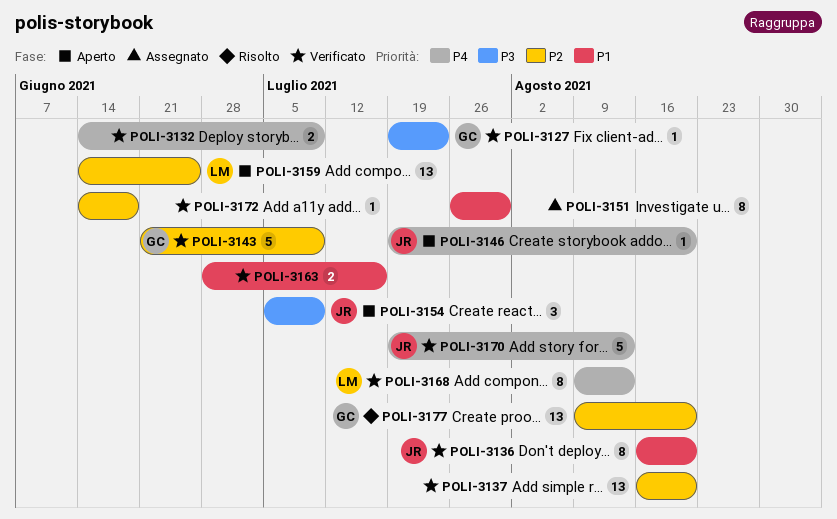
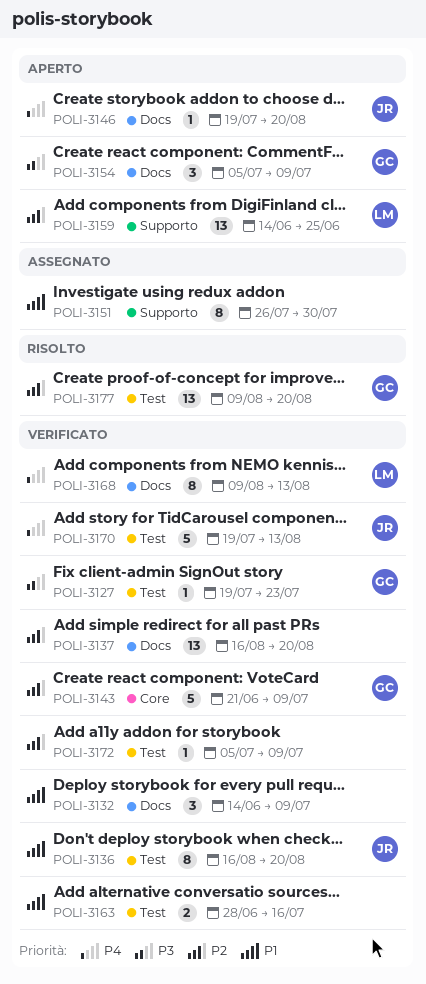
POLI-3132, priority: P4 -> P1
POLI-3132, estimate: 2 -> 3
POLI-3154, owner: JR -> GC
POLI-3172, start: Jun 14 -> Jul 5
POLI-3172, due: Jun 18 -> Jul 9

